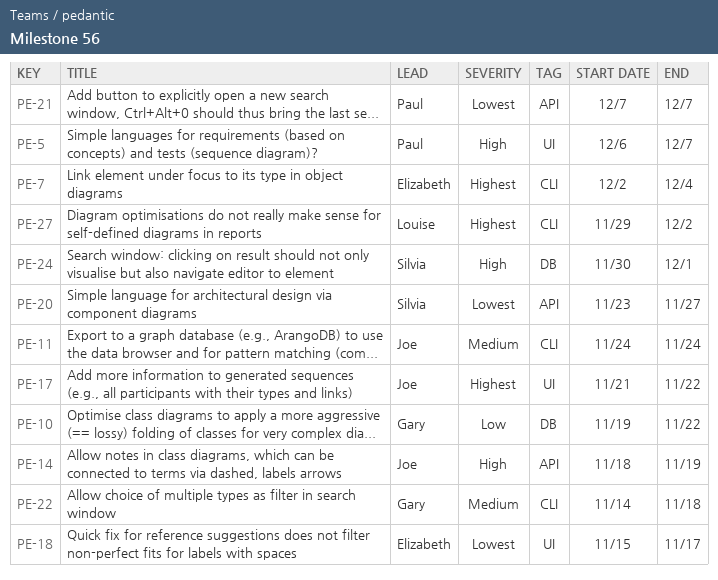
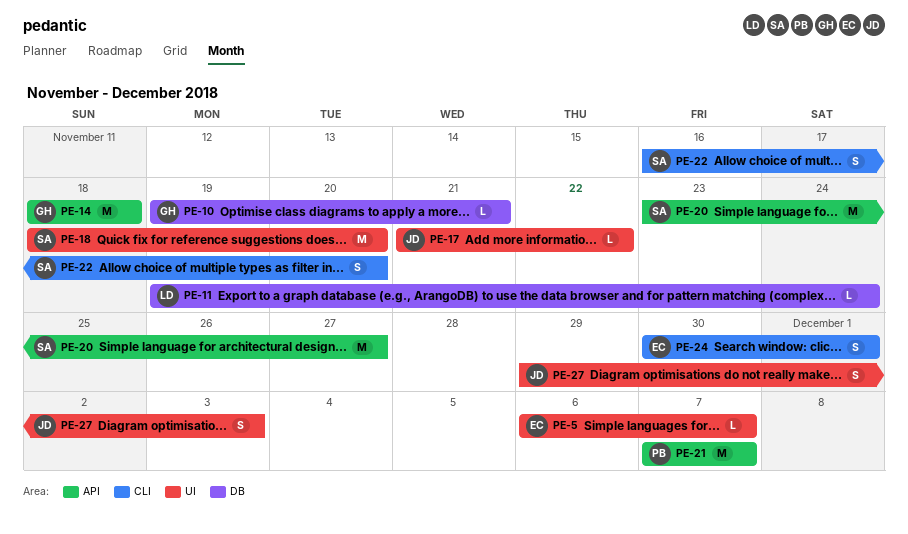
PE-5, owner: Paul -> Elizabeth
PE-7: present -> none
PE-10, due: Nov 22 -> Nov 21
PE-11, owner: Joe -> Louise
PE-11, label: CLI -> DB
PE-11, start: Nov 24 -> Nov 19
PE-14, owner: Joe -> Gary
PE-14, due: Nov 19 -> Nov 18
PE-18, owner: Elizabeth -> Silvia
PE-18, start: Nov 15 -> Nov 18
PE-18, due: Nov 17 -> Nov 20
PE-22, owner: Gary -> Silvia
PE-22, start: Nov 14 -> Nov 16
PE-22, due: Nov 18 -> Nov 20
PE-24, owner: Silvia -> Elizabeth
PE-24, label: DB -> CLI
PE-27, owner: Louise -> Joe
PE-27, label: CLI -> UI
PE-27, due: Dec 2 -> Dec 3

